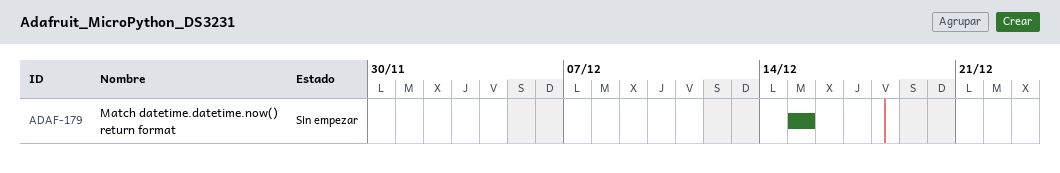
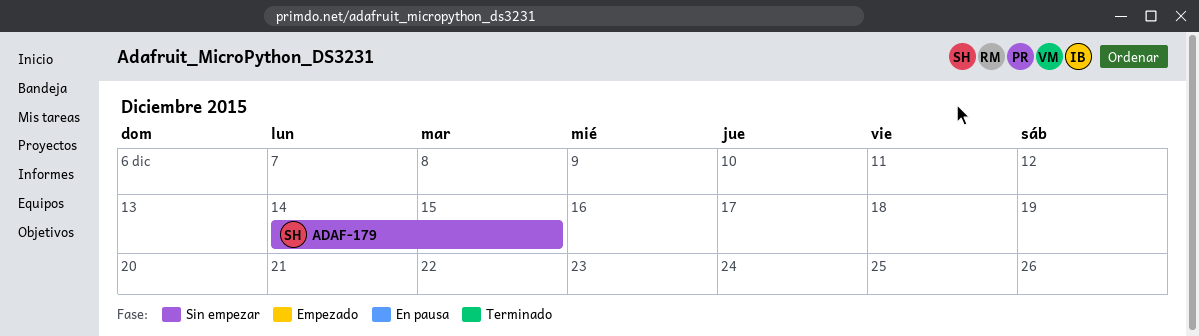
ADAF-179, start: Dec 15 -> Dec 14

